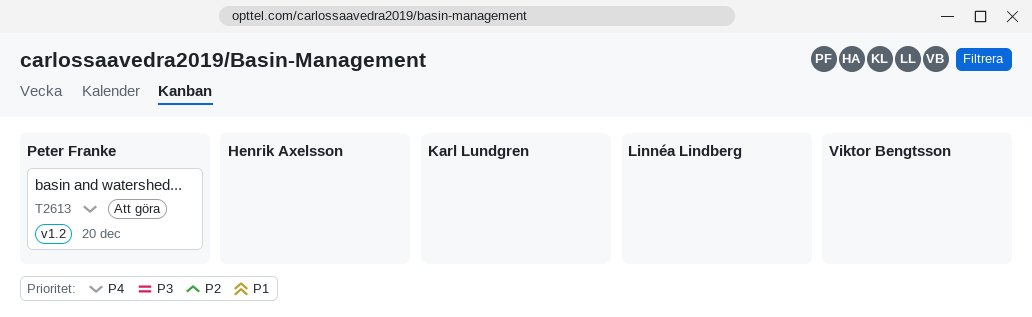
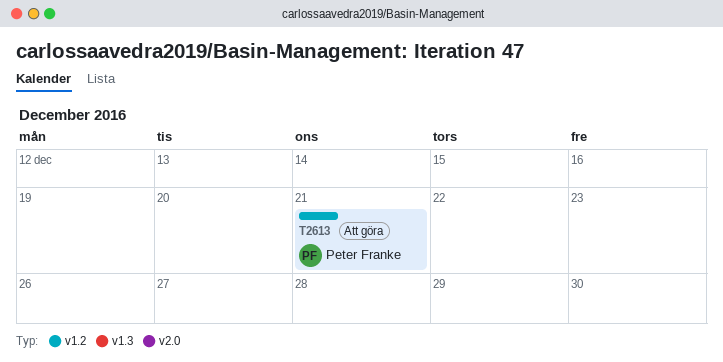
T2613, due: Dec 20 -> Dec 21

